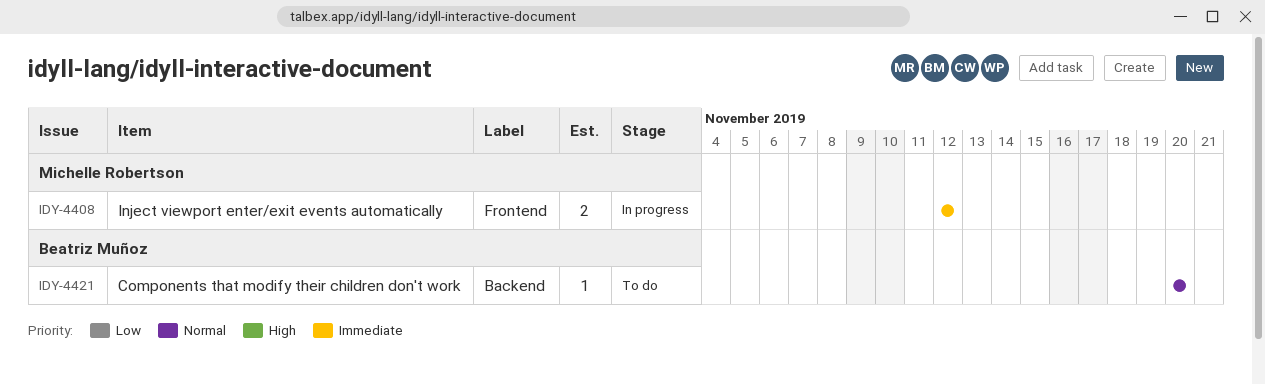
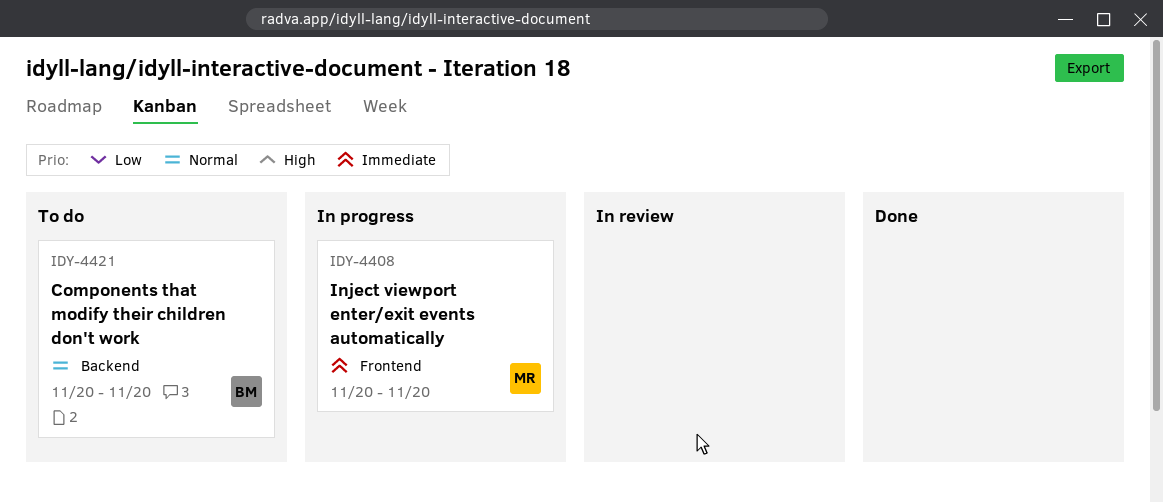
IDY-4408, start: Nov 12 -> Nov 20
IDY-4408, due: Nov 12 -> Nov 20

